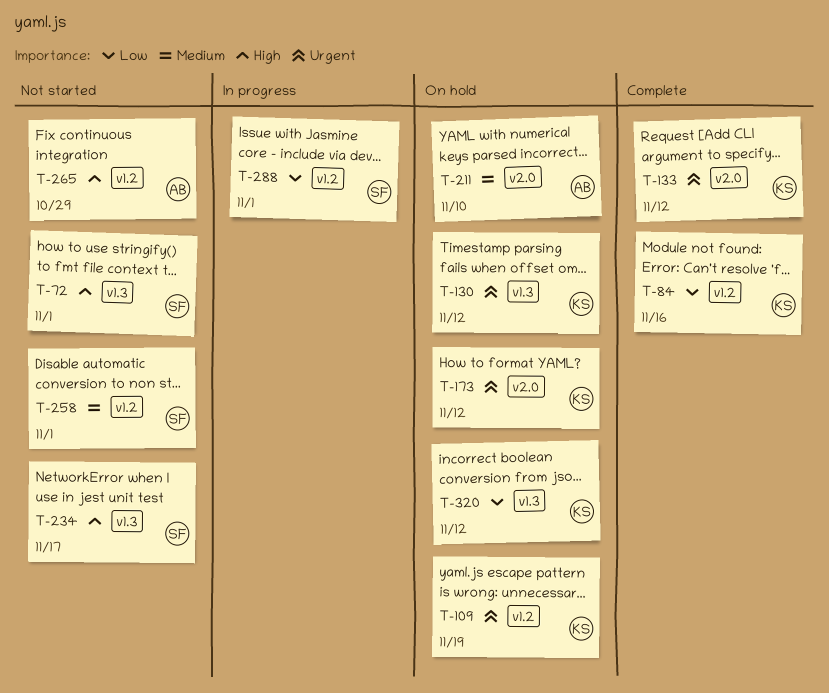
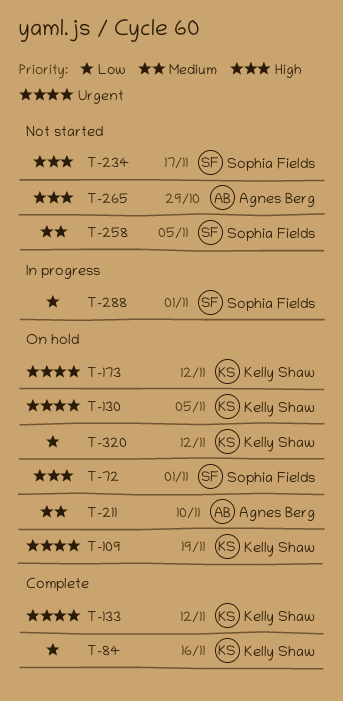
T-72, status: Not started -> On hold
T-130, due: Nov 12 -> Nov 5
T-258, due: Nov 1 -> Nov 5

